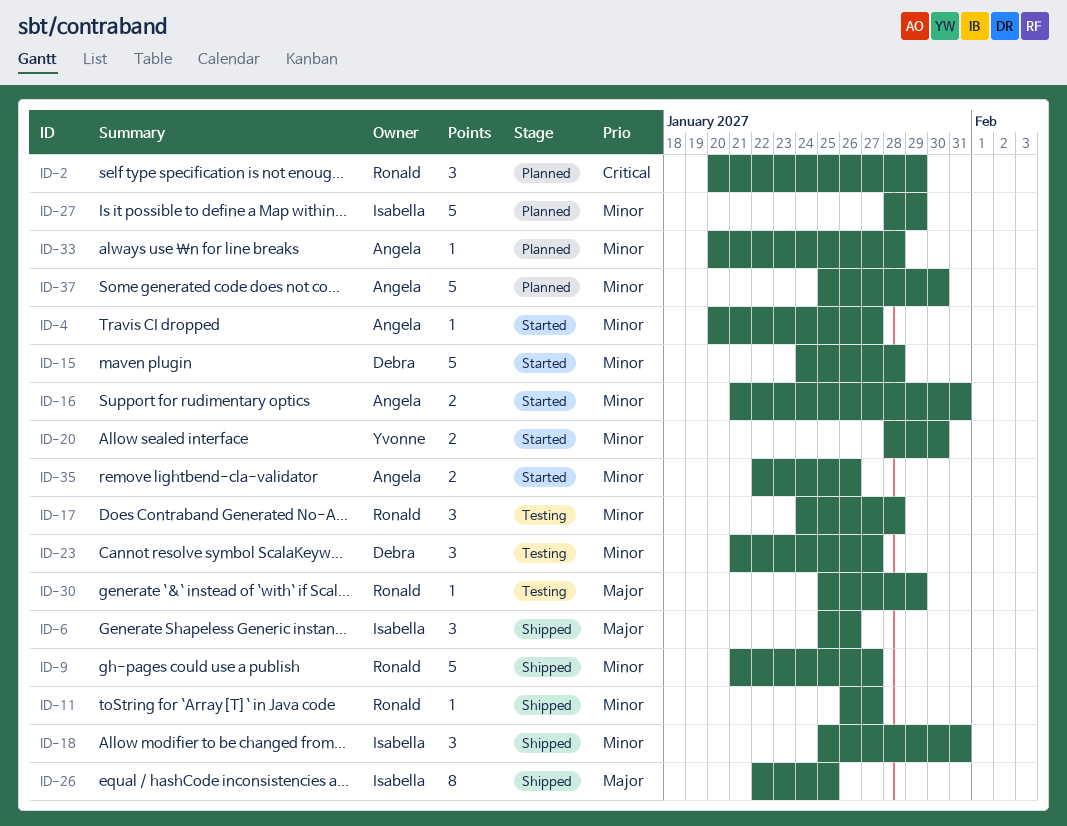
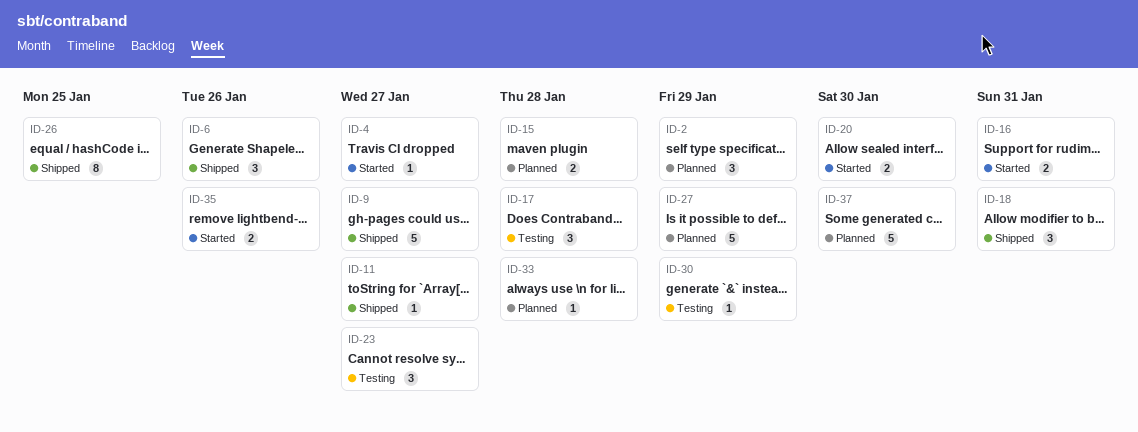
ID-15, status: Started -> Planned
ID-15, estimate: 5 -> 2

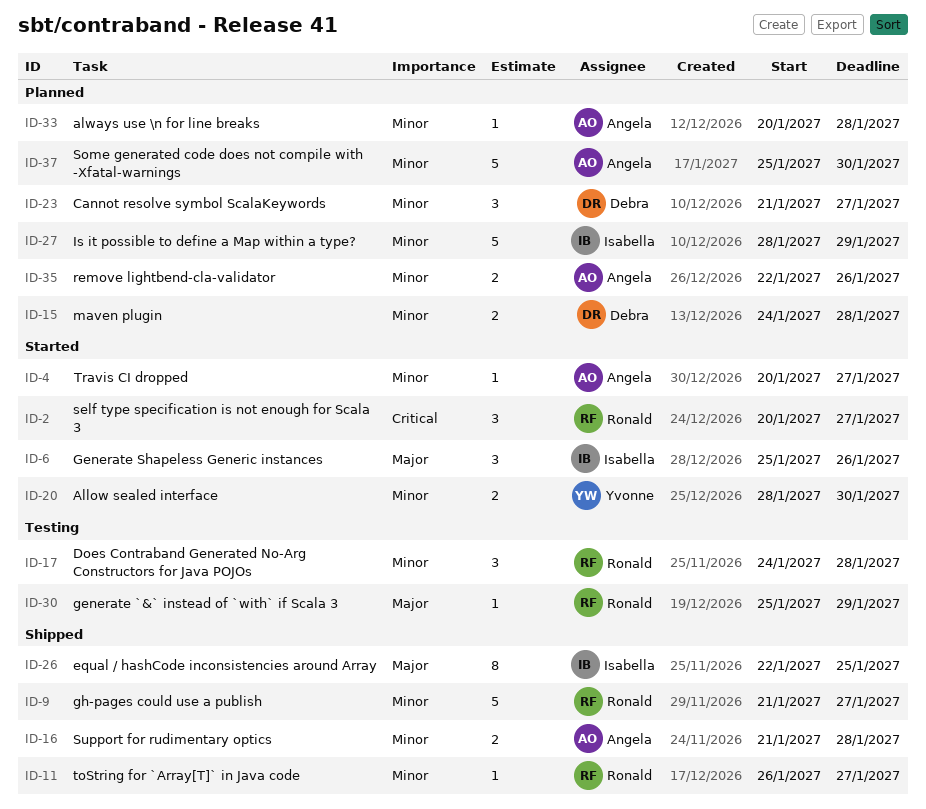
ID-2, status: Planned -> Started
ID-2, due: Jan 29 -> Jan 27
ID-6, status: Shipped -> Started
ID-16, status: Started -> Shipped
ID-16, due: Jan 31 -> Jan 28
ID-18: present -> none
ID-23, status: Testing -> Planned
ID-35, status: Started -> Planned

